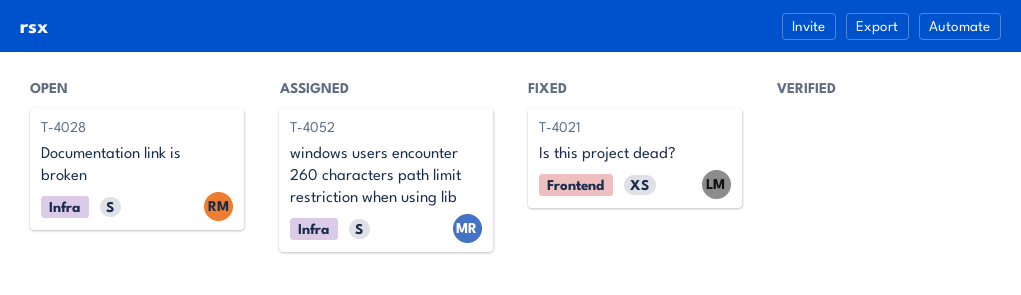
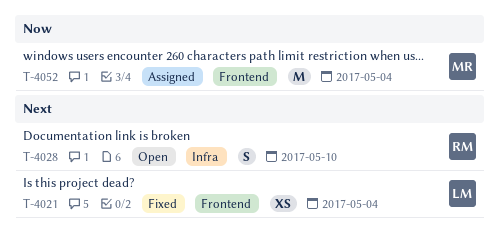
T-4052, label: Infra -> Frontend
T-4052, estimate: S -> M

